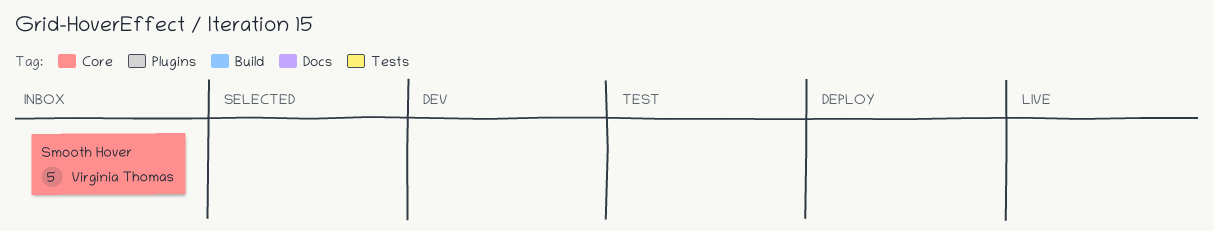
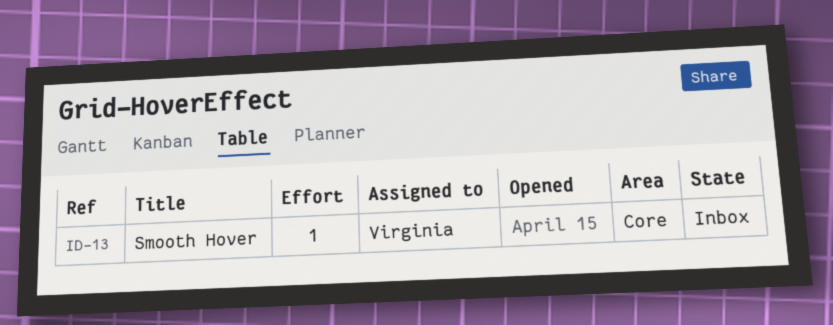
Smooth Hover, estimate: 5 -> 1

